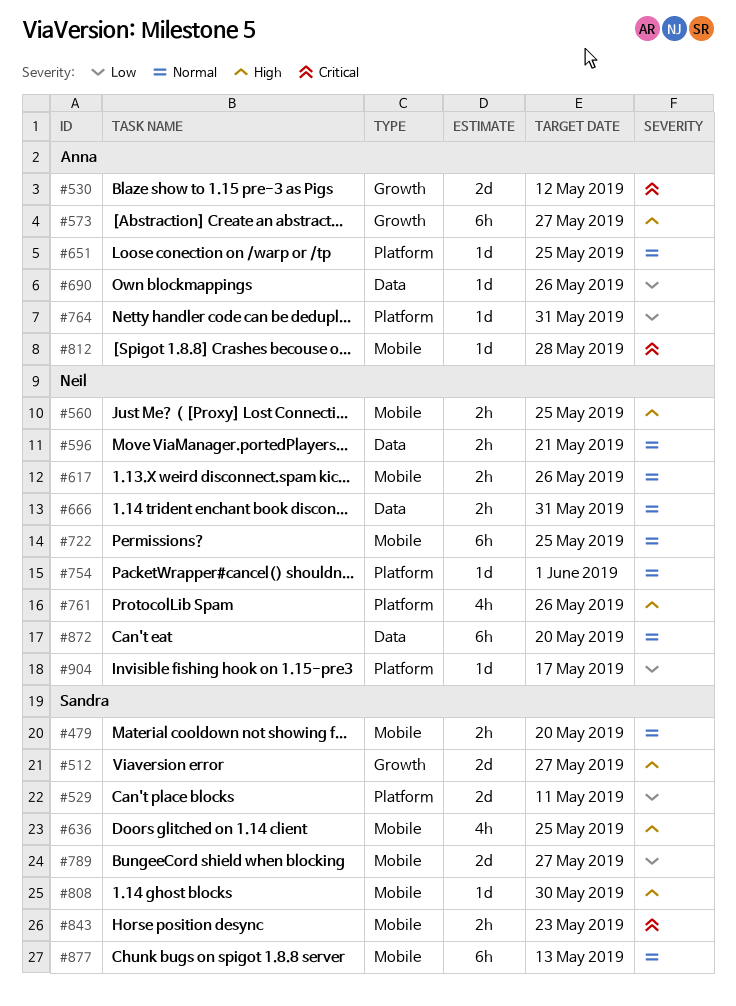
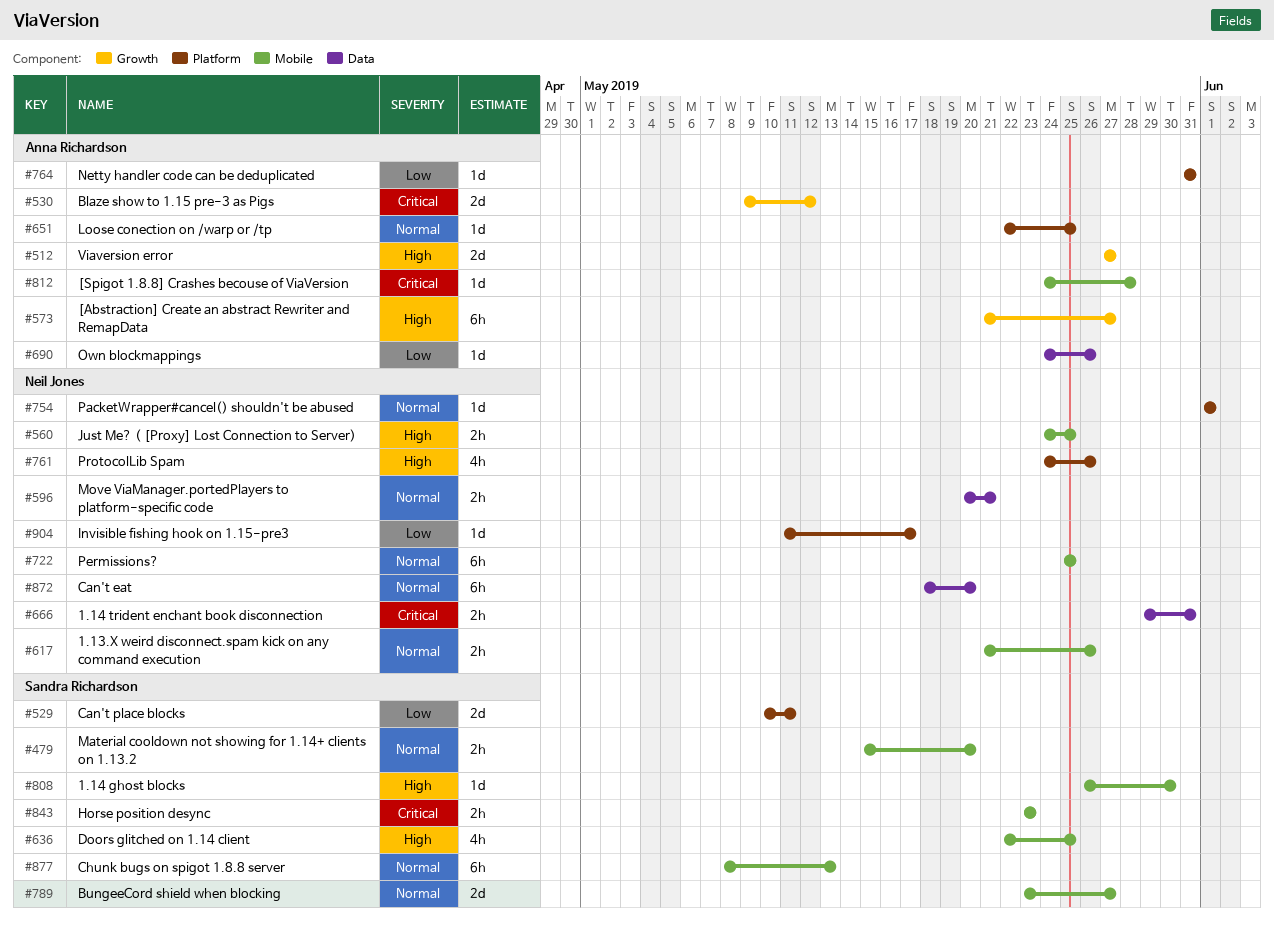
#512, owner: Sandra Richardson -> Anna Richardson
#666, priority: Normal -> Critical
#789, priority: Low -> Normal

